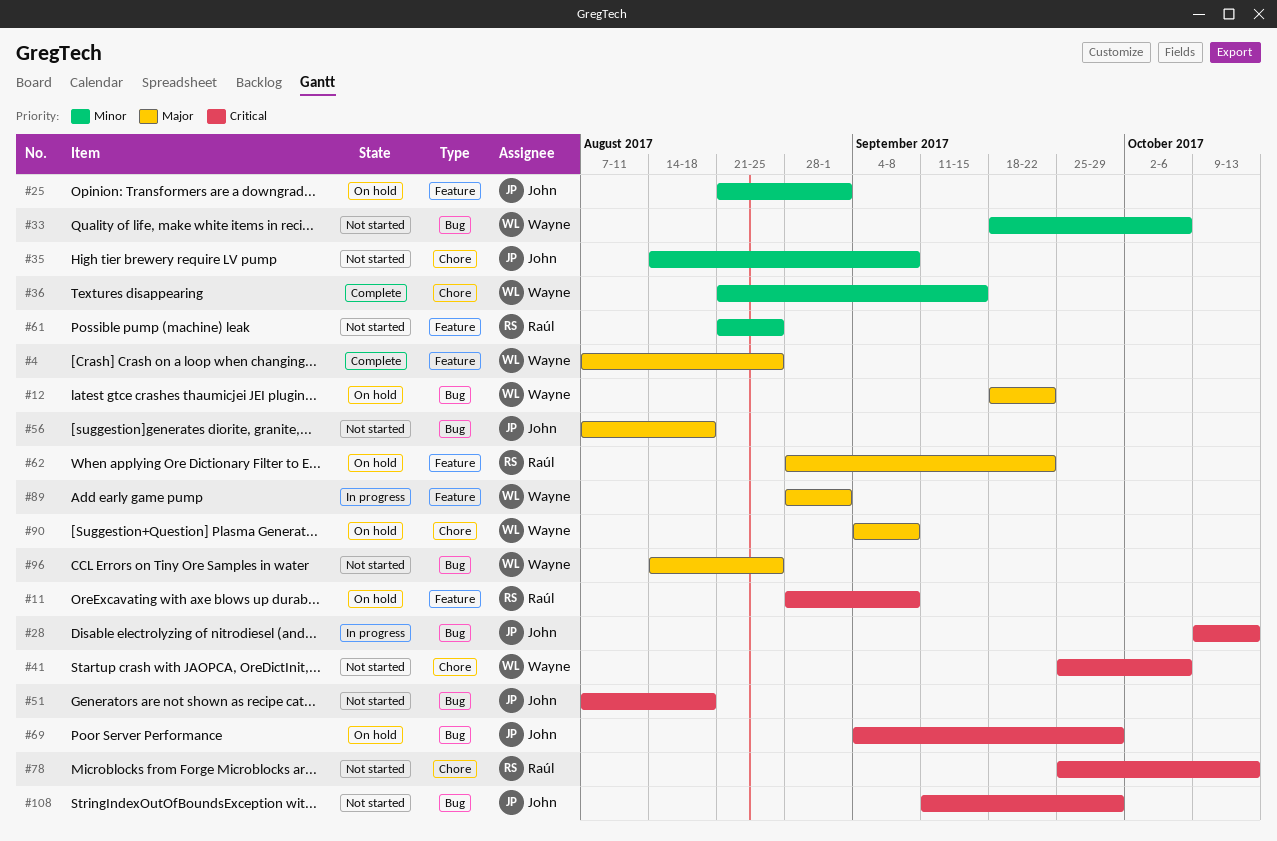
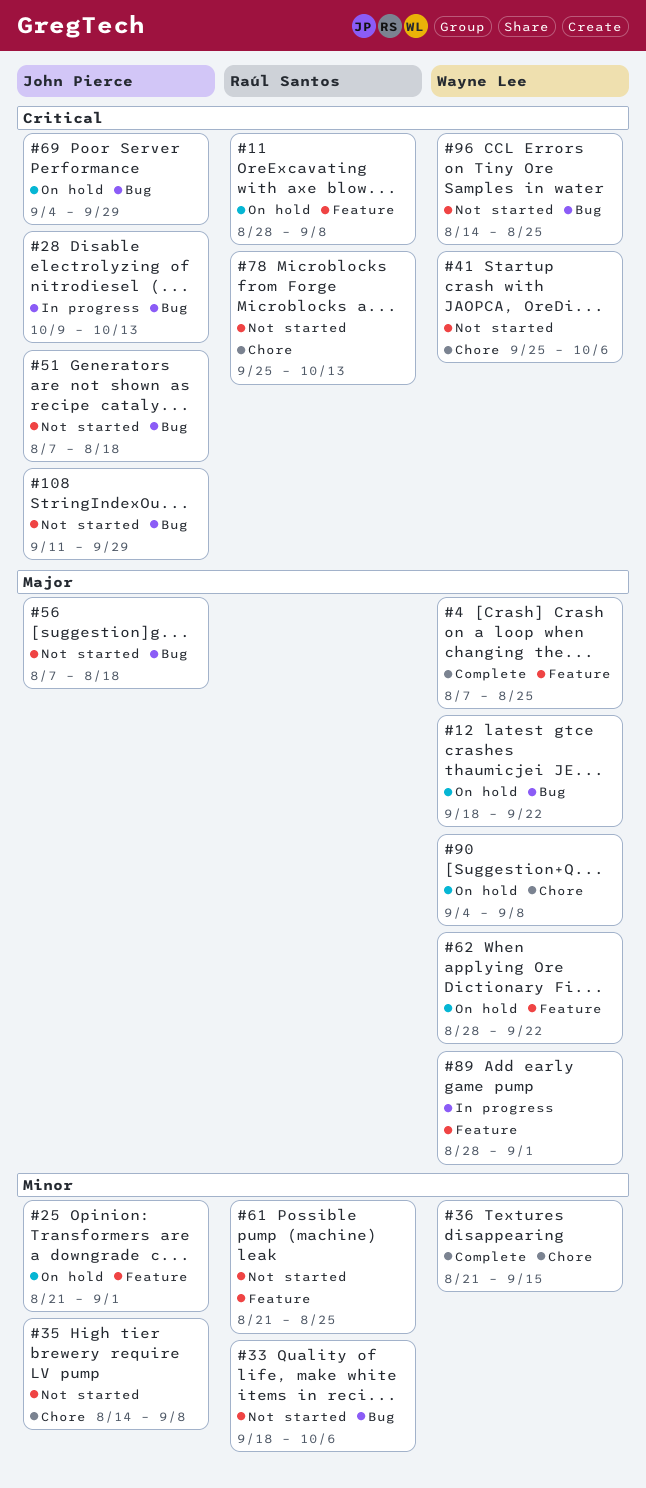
#33, owner: Wayne Lee -> Raúl Santos
#62, owner: Raúl Santos -> Wayne Lee
#96, priority: Major -> Critical

